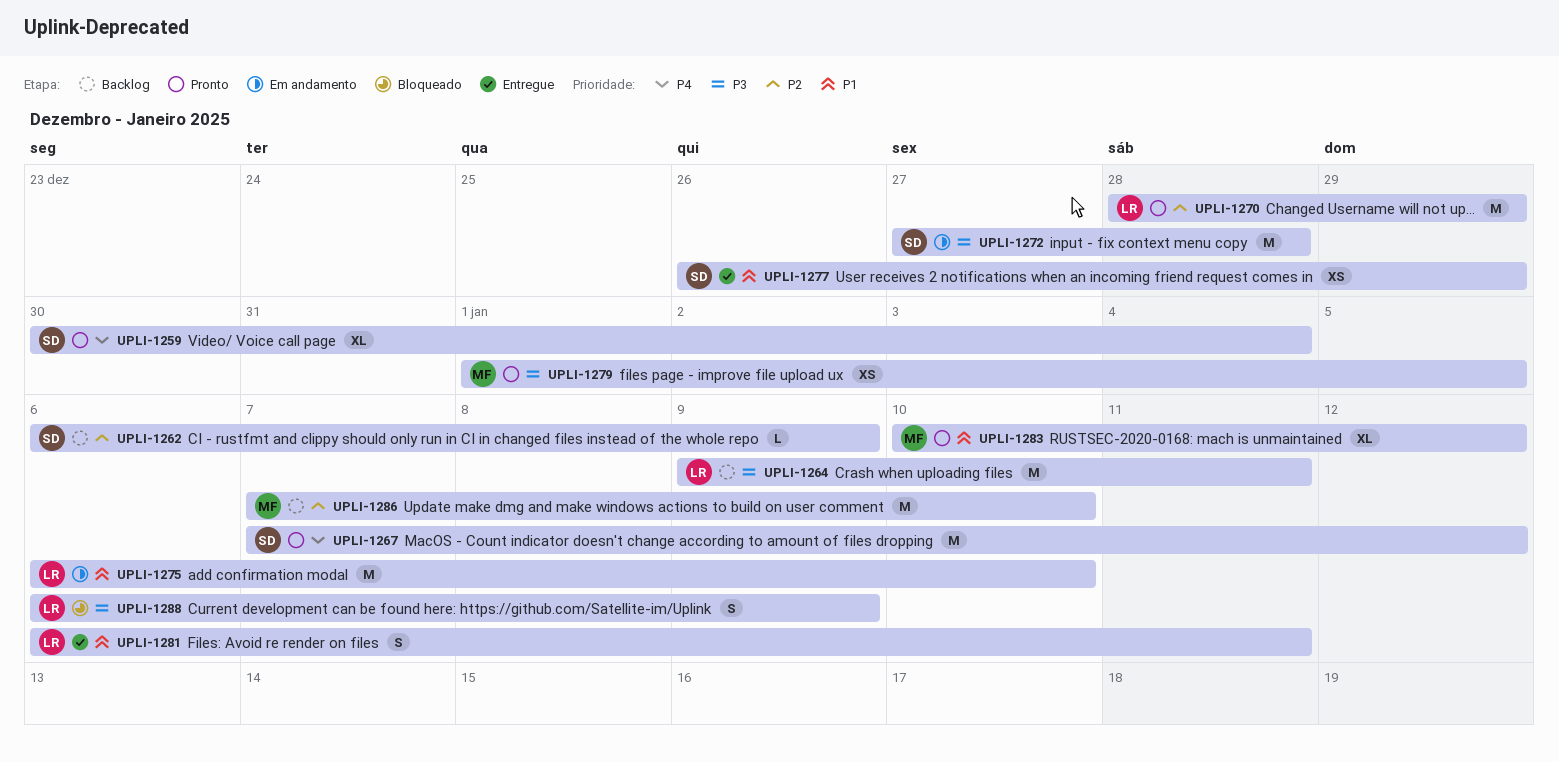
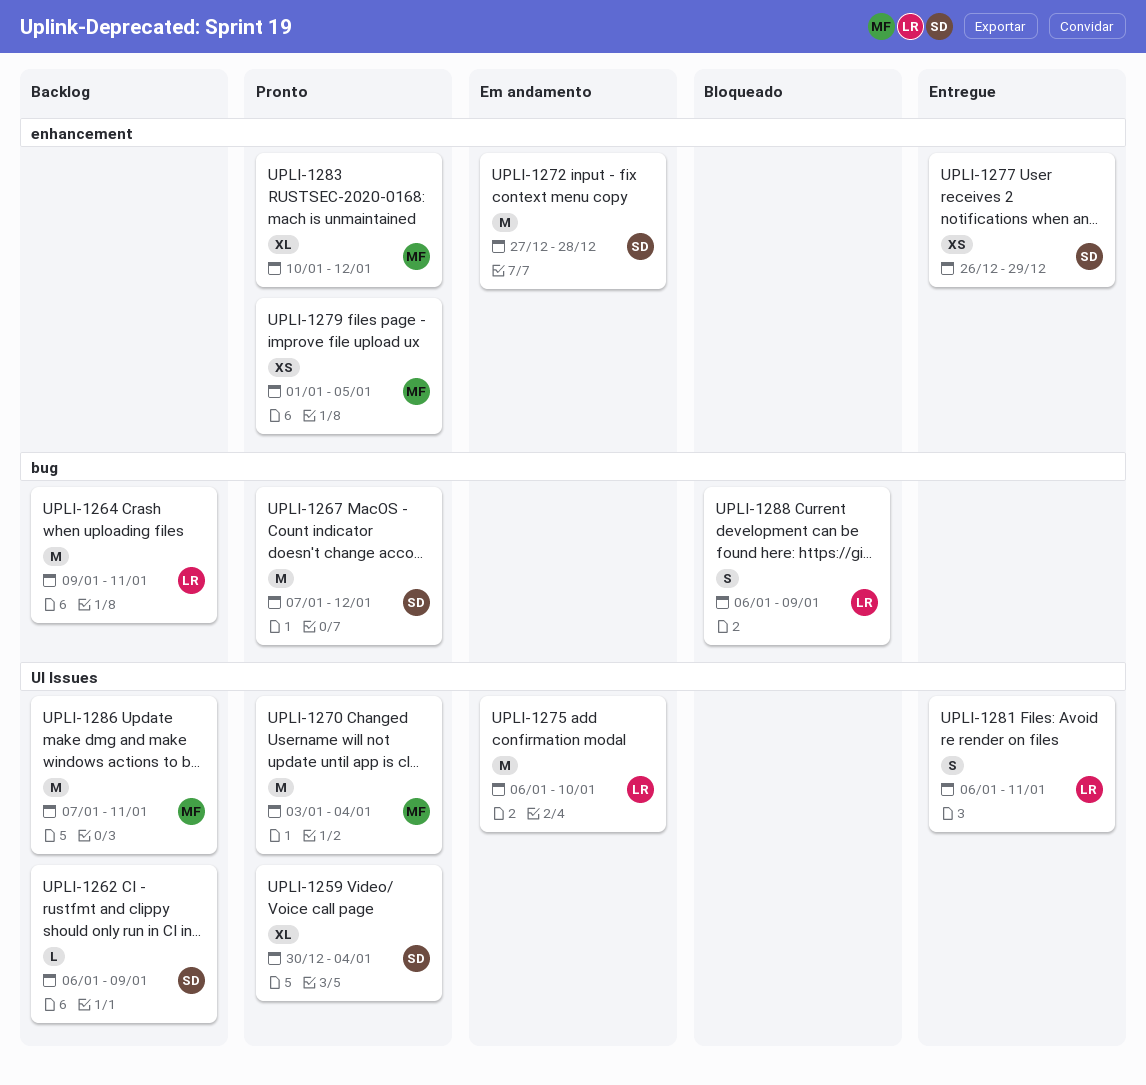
UPLI-1270, owner: LR -> MF
UPLI-1270, start: Dec 28 -> Jan 3
UPLI-1270, due: Dec 29 -> Jan 4
UPLI-1286, due: Jan 10 -> Jan 11

